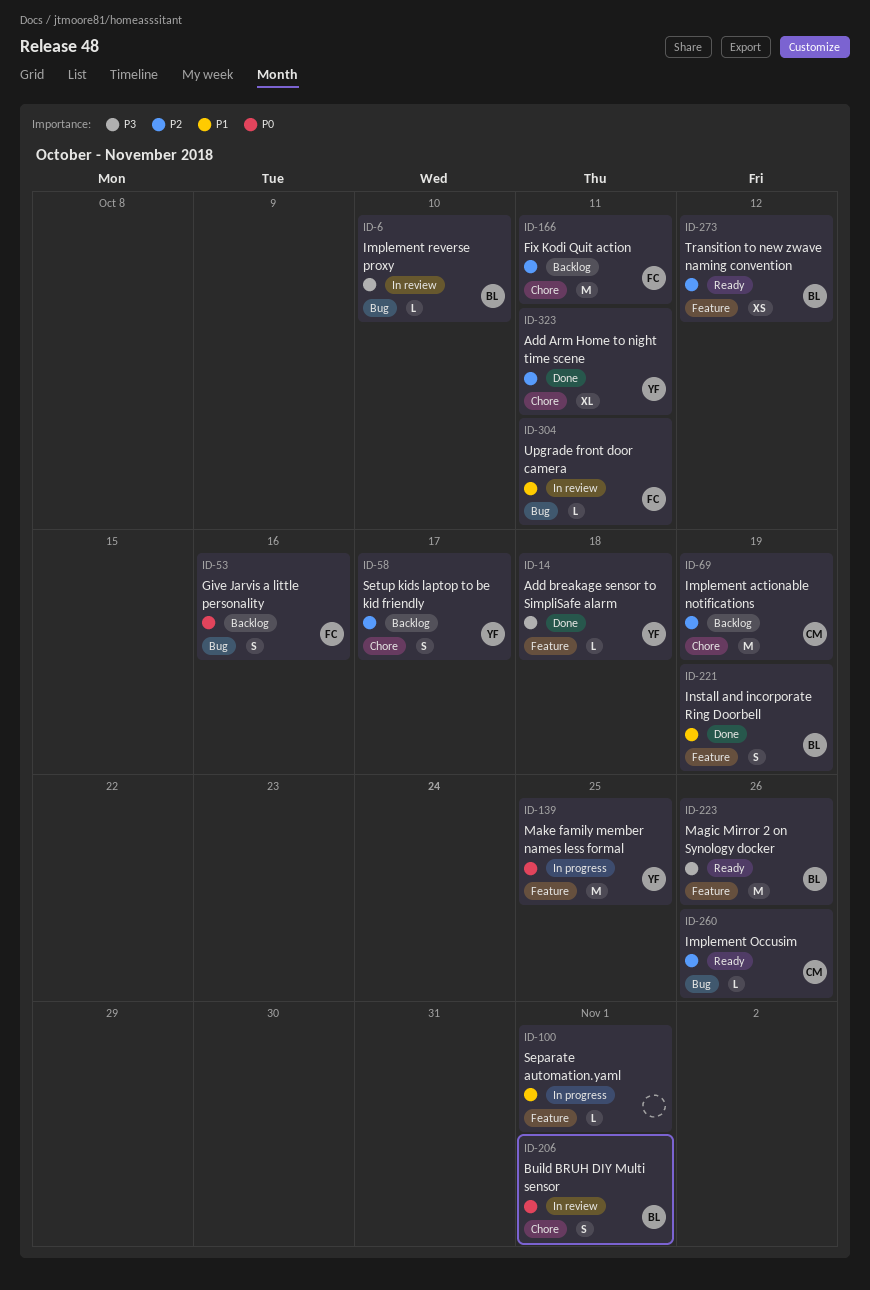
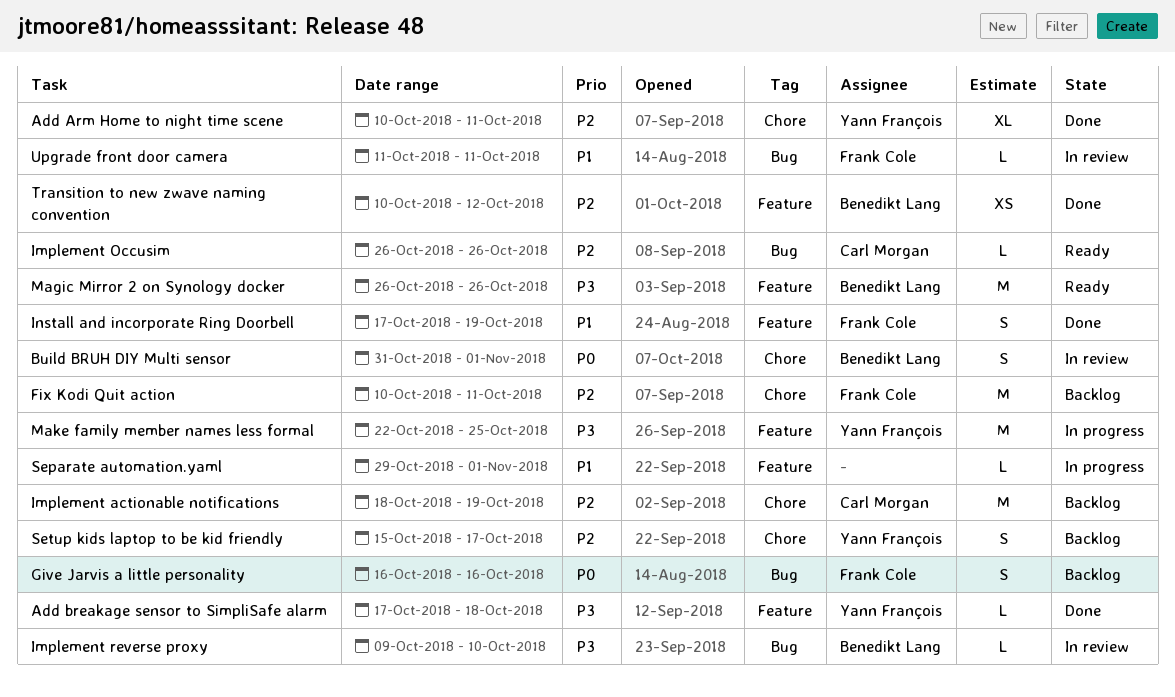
Install and incorporate Ring Doorbell, owner: Benedikt Lang -> Frank Cole
Make family member names less formal, priority: P0 -> P3
Transition to new zwave naming convention, status: Ready -> Done

